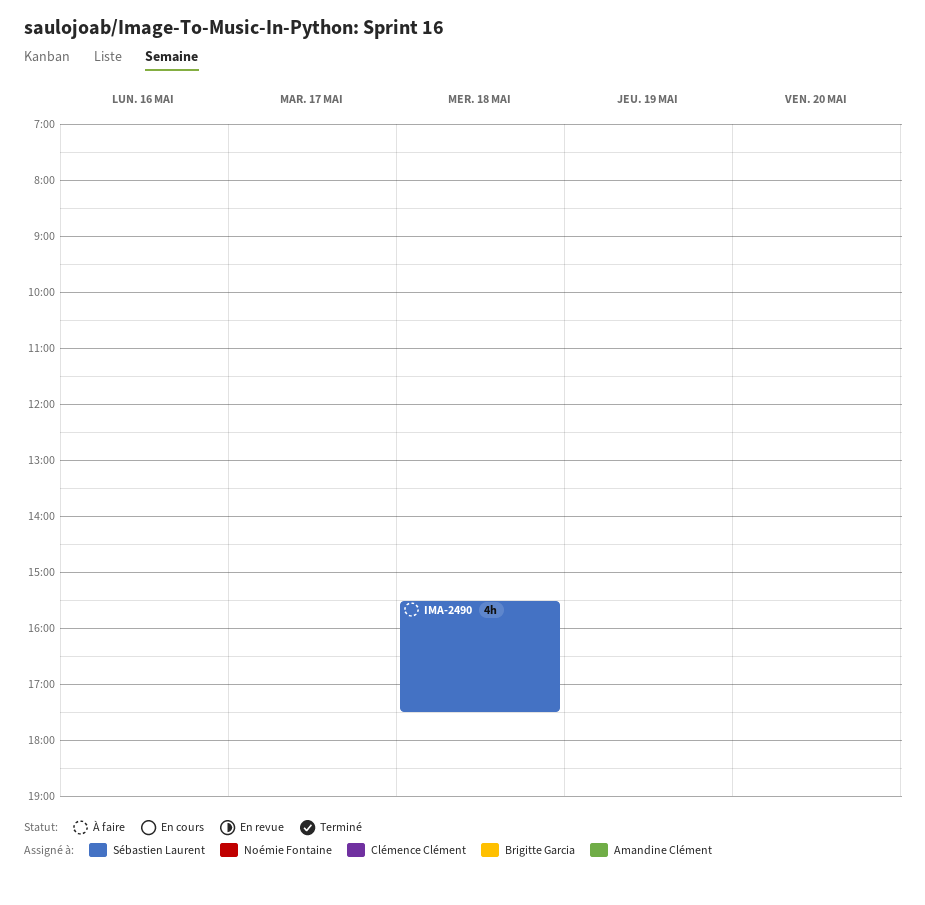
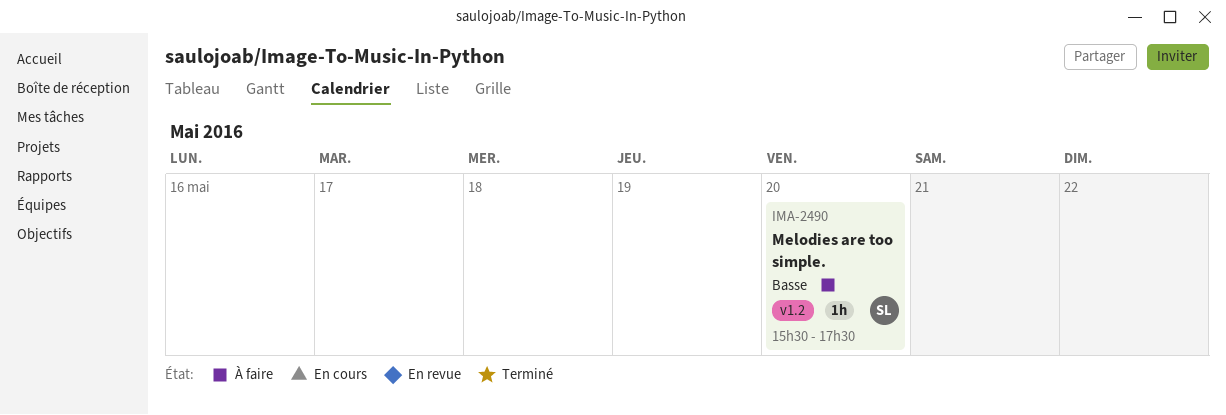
IMA-2490, estimate: 4h -> 1h
IMA-2490, day: May 18 -> May 20

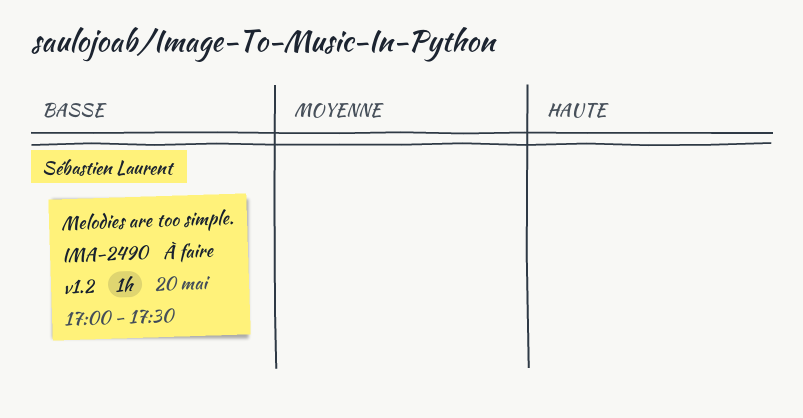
IMA-2490, begins: 15:30 -> 17:00

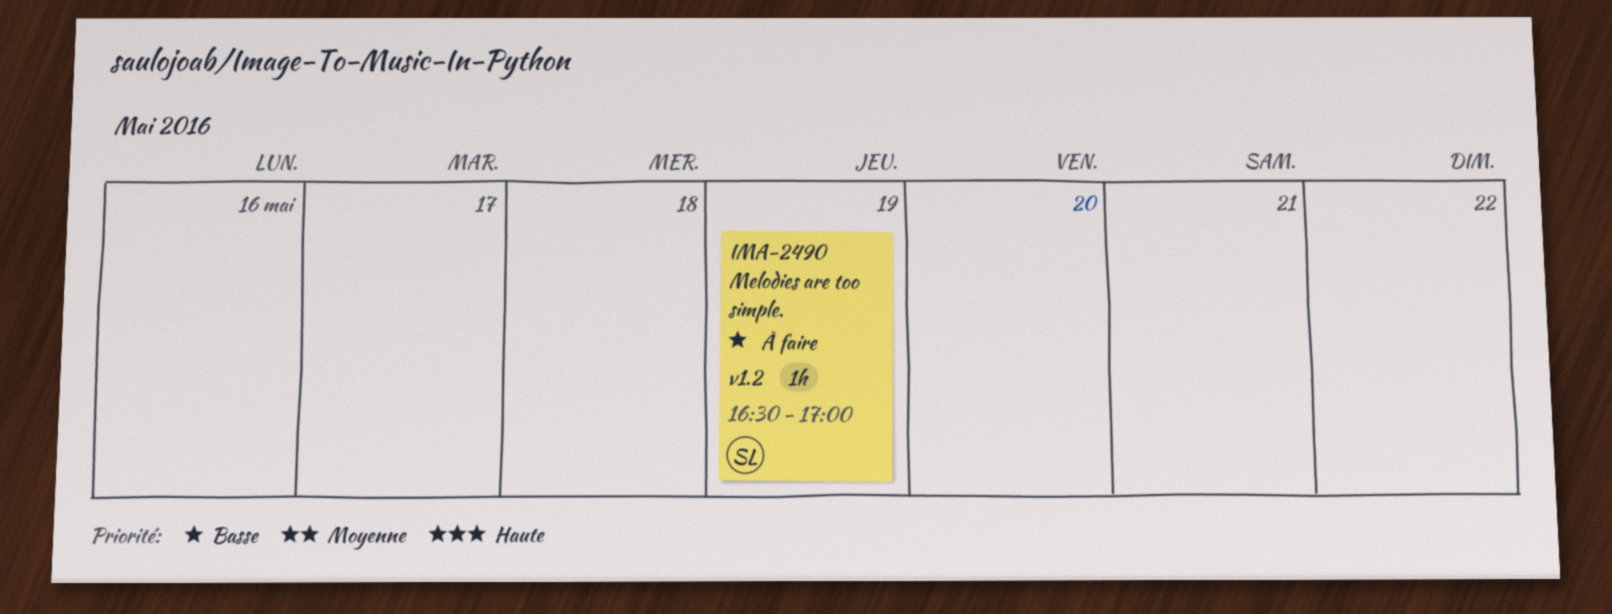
IMA-2490, day: May 20 -> May 19
IMA-2490, begins: 17:00 -> 16:30
IMA-2490, ends: 17:30 -> 17:00

